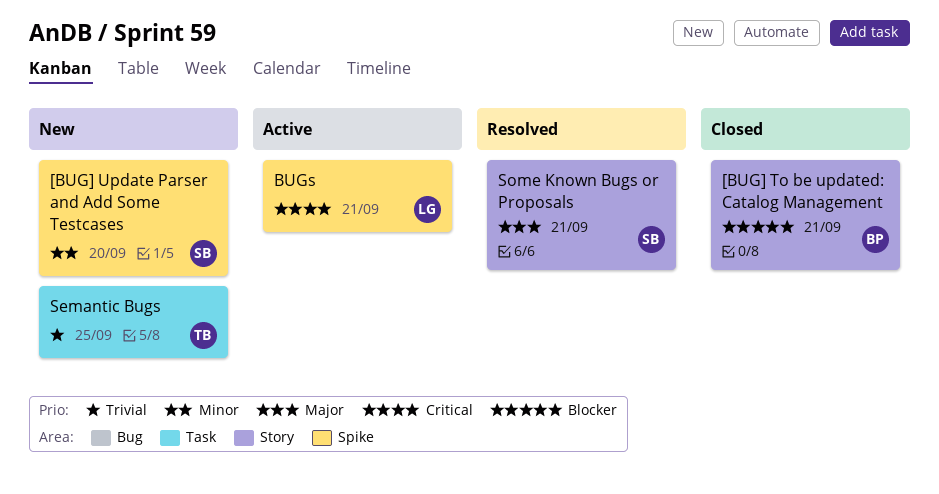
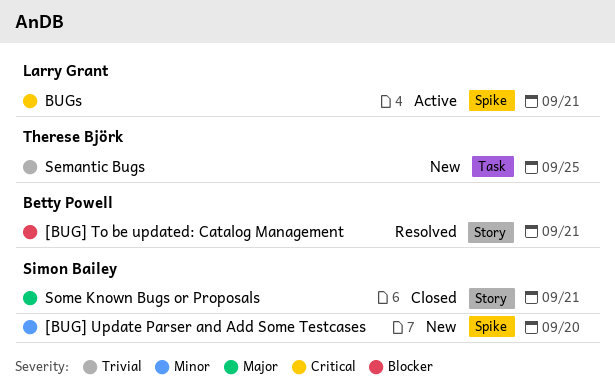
[BUG] To be updated: Catalog Management, status: Closed -> Resolved
Some Known Bugs or Proposals, status: Resolved -> Closed

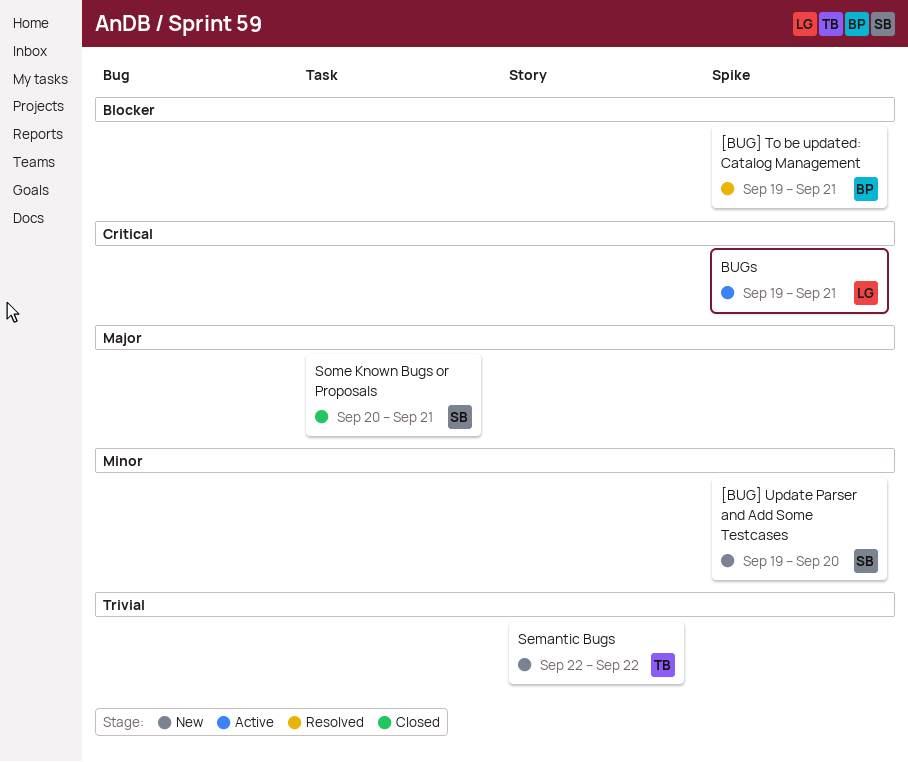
[BUG] To be updated: Catalog Management, label: Story -> Spike
Semantic Bugs, label: Task -> Story
Semantic Bugs, due: Sep 25 -> Sep 22
Some Known Bugs or Proposals, label: Story -> Task

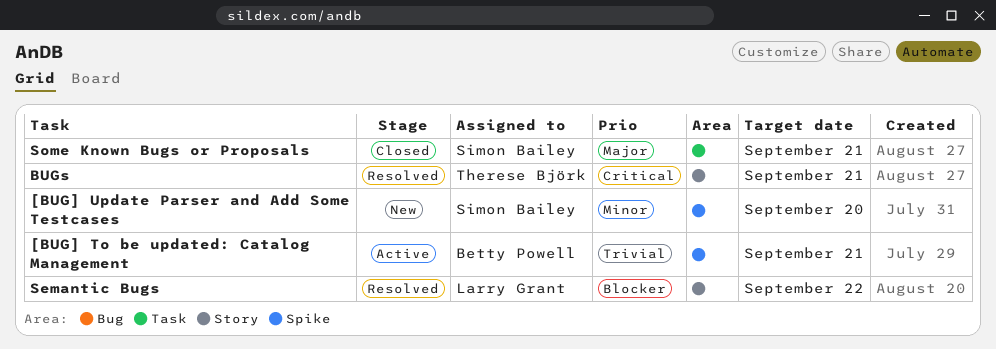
[BUG] To be updated: Catalog Management, status: Resolved -> Active
[BUG] To be updated: Catalog Management, priority: Blocker -> Trivial
BUGs, status: Active -> Resolved
BUGs, owner: Larry Grant -> Therese Björk
BUGs, label: Spike -> Story
Semantic Bugs, status: New -> Resolved
Semantic Bugs, owner: Therese Björk -> Larry Grant
Semantic Bugs, priority: Trivial -> Blocker

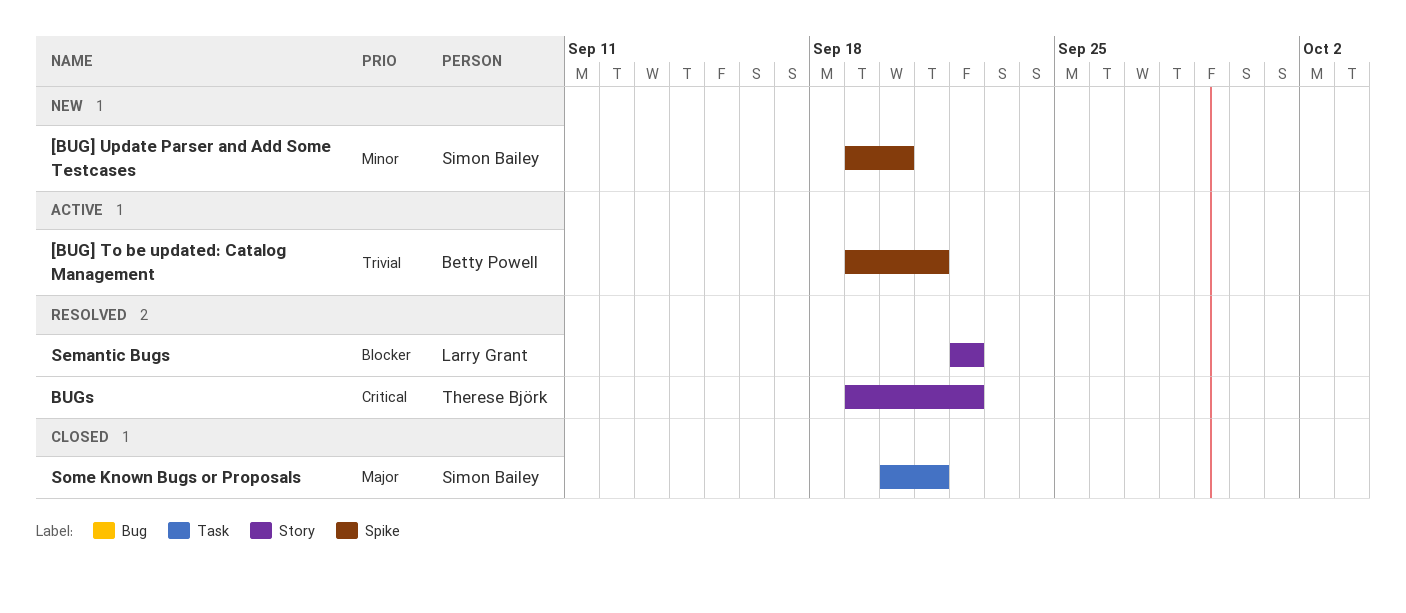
BUGs, due: Sep 21 -> Sep 22

